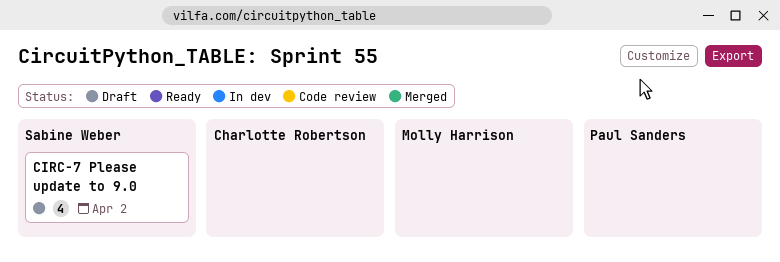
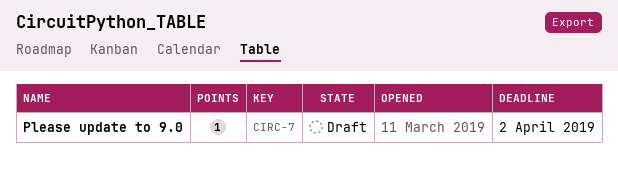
CIRC-7, estimate: 4 -> 1

